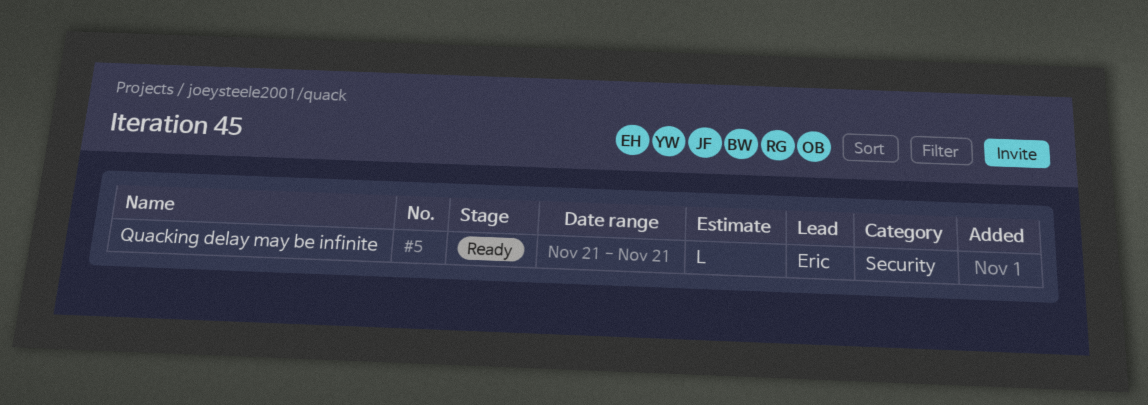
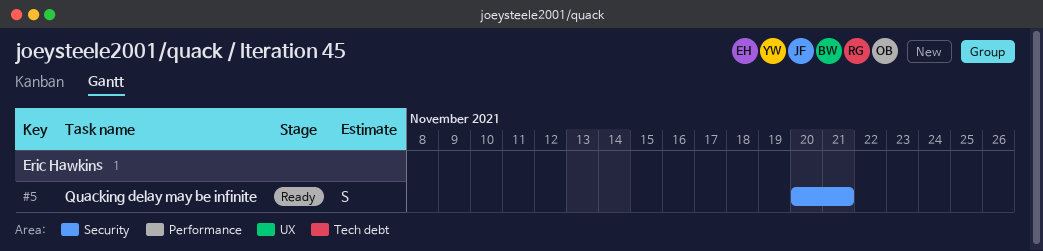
#5, estimate: L -> S
#5, start: Nov 21 -> Nov 20

